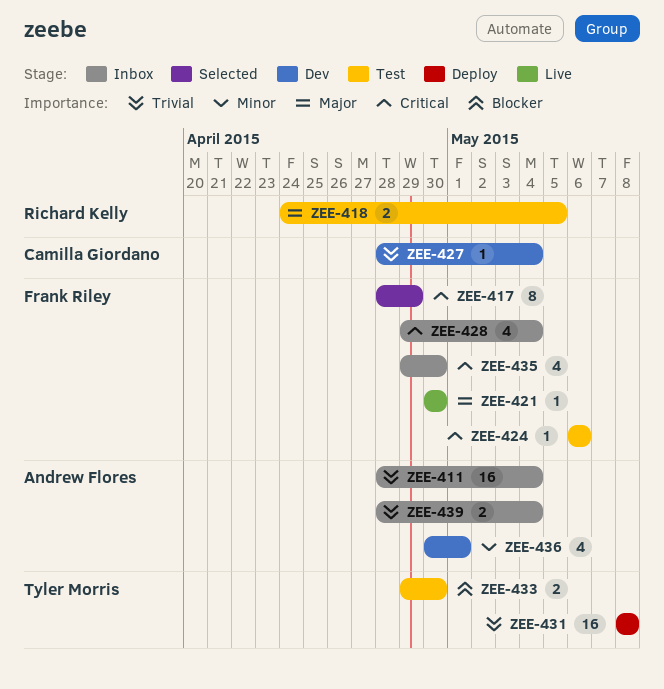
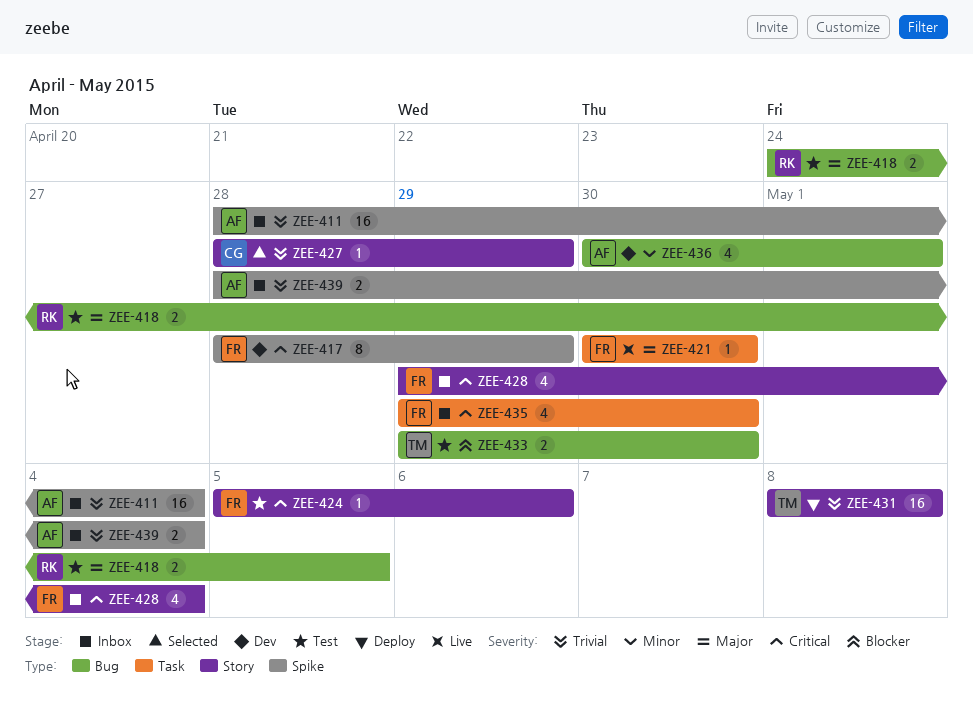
ZEE-417, status: Selected -> Dev
ZEE-424, start: May 6 -> May 5
ZEE-427, status: Dev -> Selected
ZEE-427, due: May 4 -> Apr 29

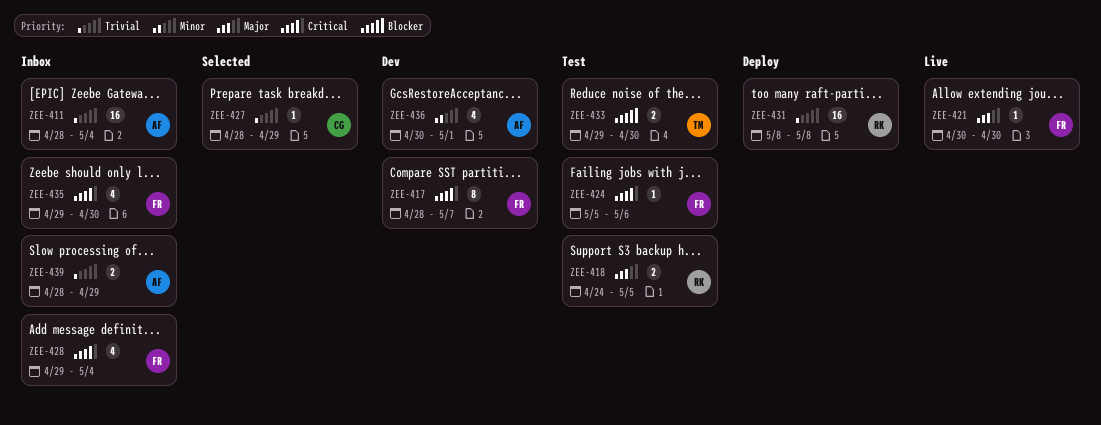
ZEE-417, due: Apr 29 -> May 7
ZEE-431, owner: TM -> RK
ZEE-439, due: May 4 -> Apr 29

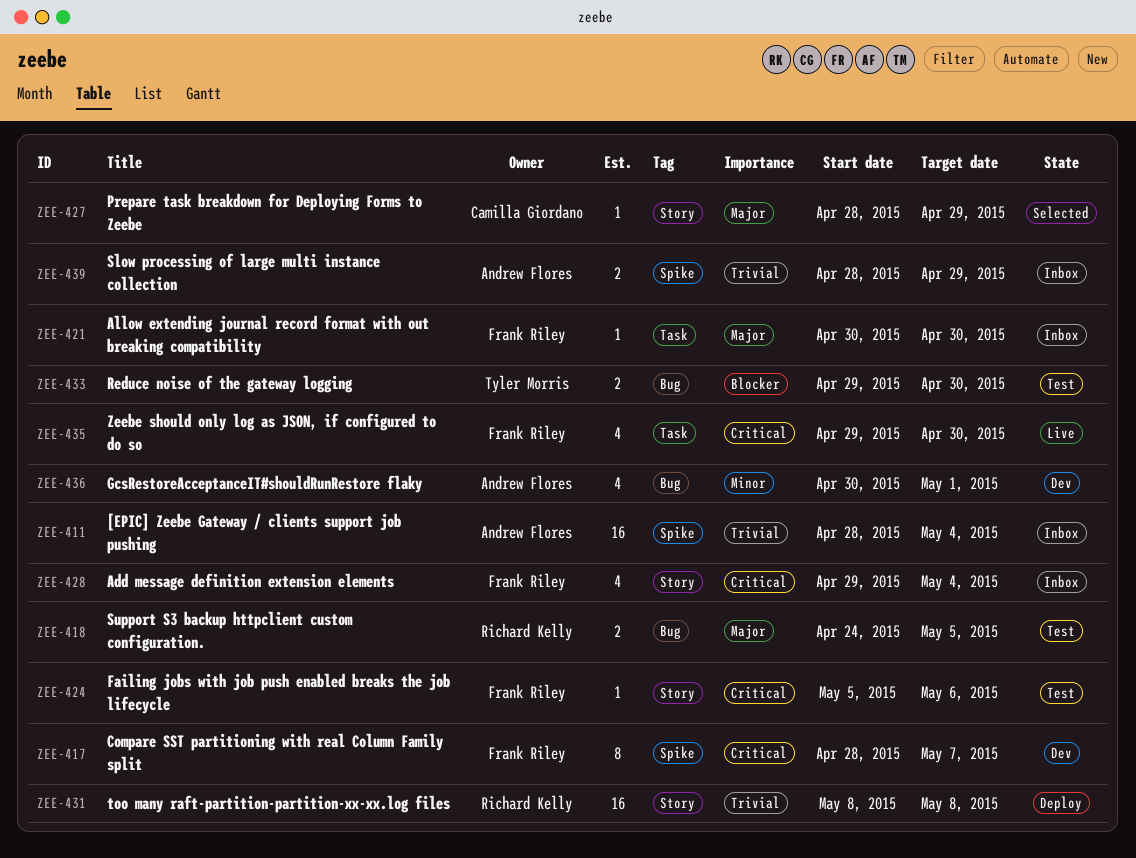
ZEE-421, status: Live -> Inbox
ZEE-427, priority: Trivial -> Major
ZEE-435, status: Inbox -> Live

